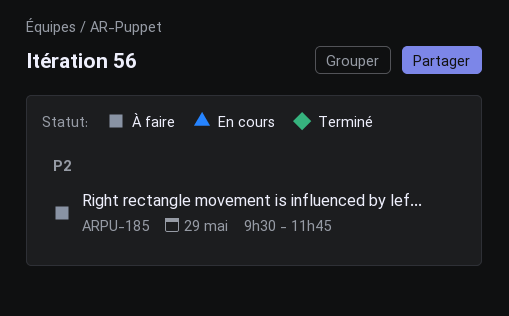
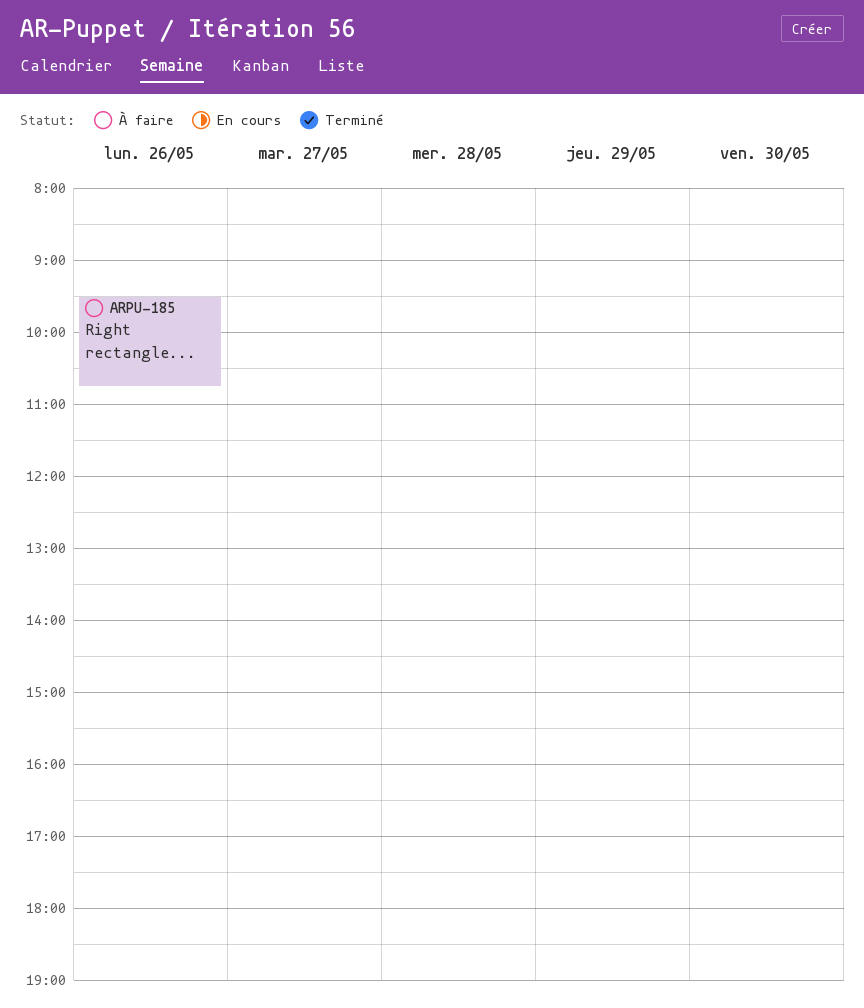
ARPU-185, day: May 29 -> May 26
ARPU-185, ends: 11:45 -> 10:45

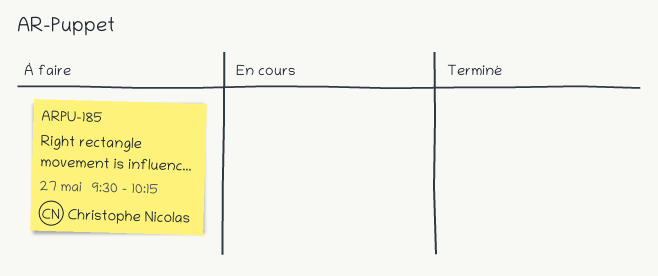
ARPU-185, day: May 26 -> May 27
ARPU-185, ends: 10:45 -> 10:15

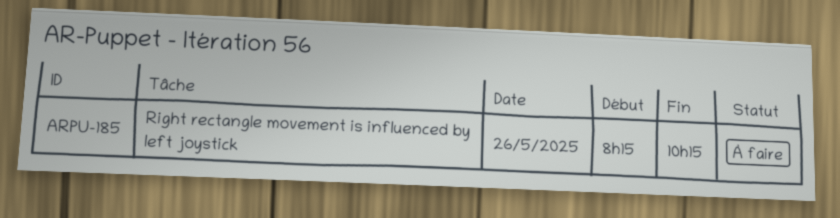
ARPU-185, day: May 27 -> May 26
ARPU-185, begins: 09:30 -> 08:15

